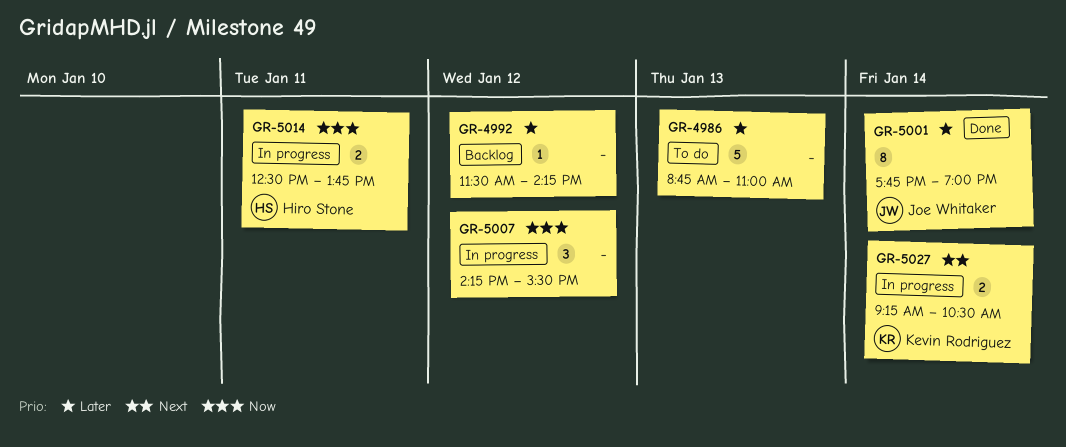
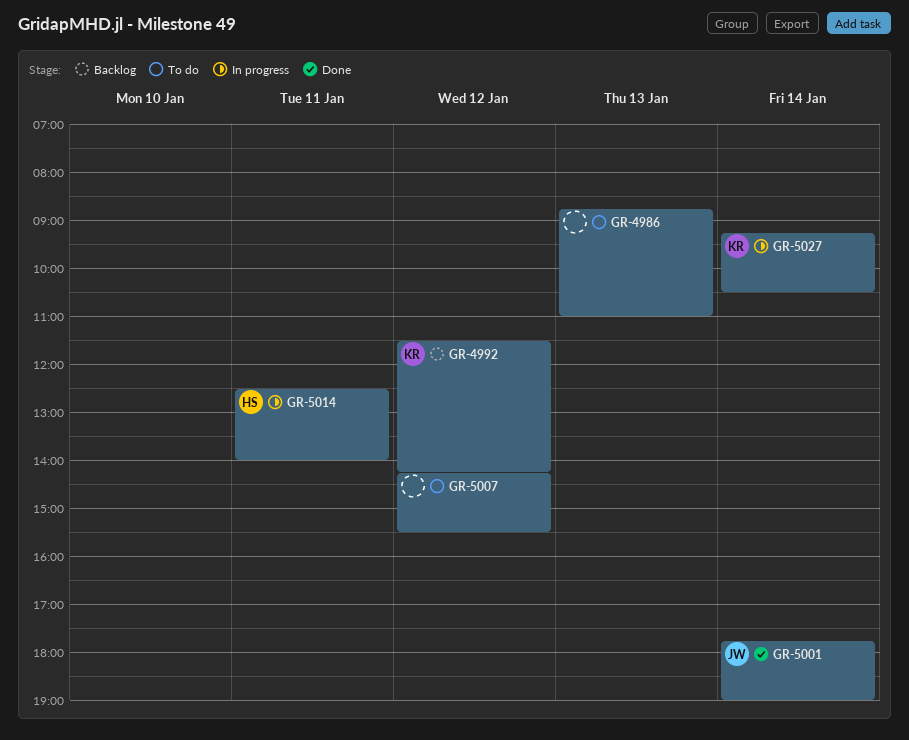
GR-4992, owner: none -> Kevin Rodriguez
GR-5007, status: In progress -> To do
GR-5014, ends: 13:45 -> 14:00

